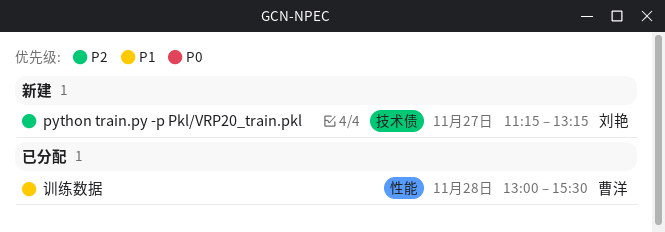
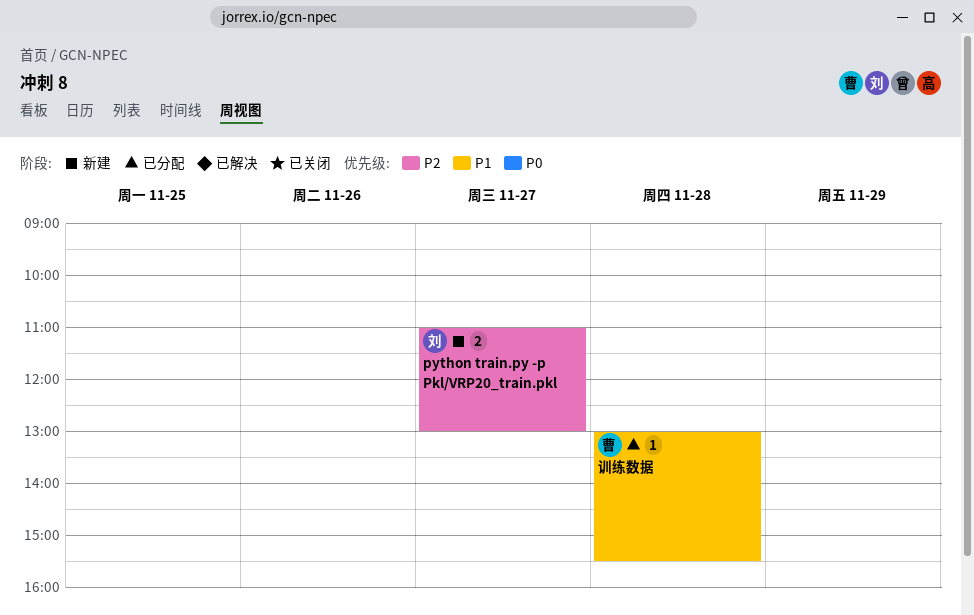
python train.py -p Pkl/VRP20_train.pkl, begins: 11:15 -> 11:00
python train.py -p Pkl/VRP20_train.pkl, ends: 13:15 -> 13:00

